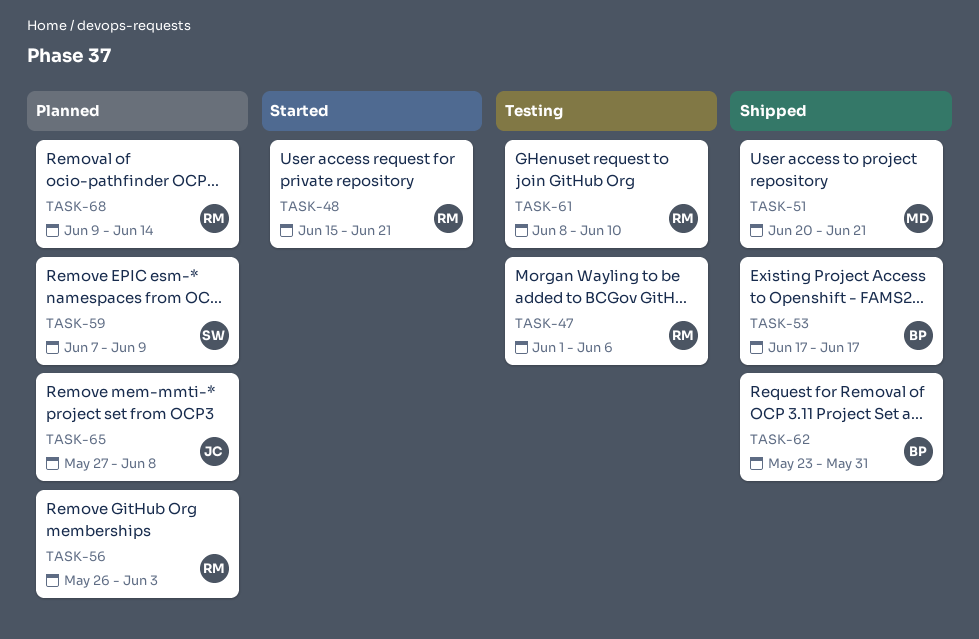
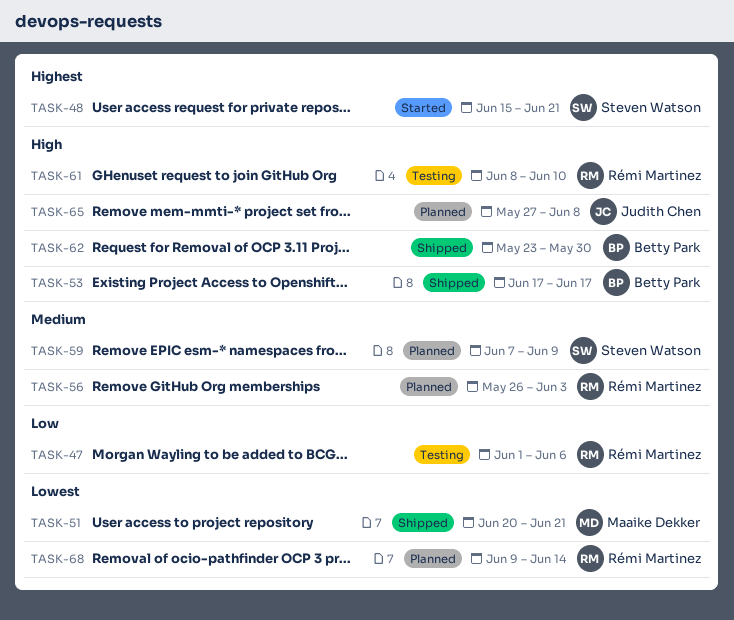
TASK-48, owner: Rémi Martinez -> Steven Watson
TASK-62, due: May 31 -> May 30

